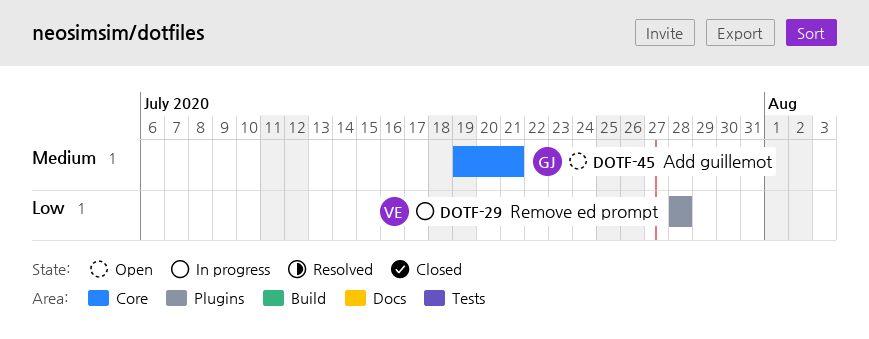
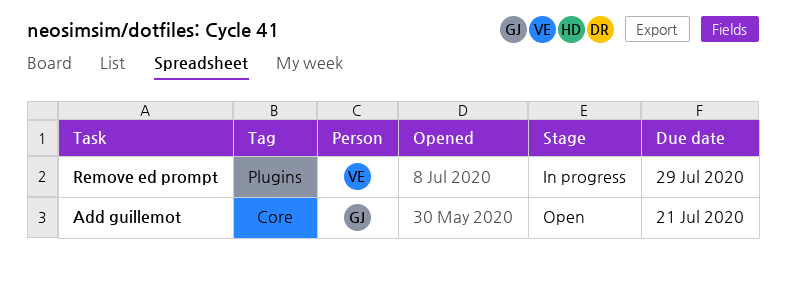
Remove ed prompt, due: Jul 28 -> Jul 29

